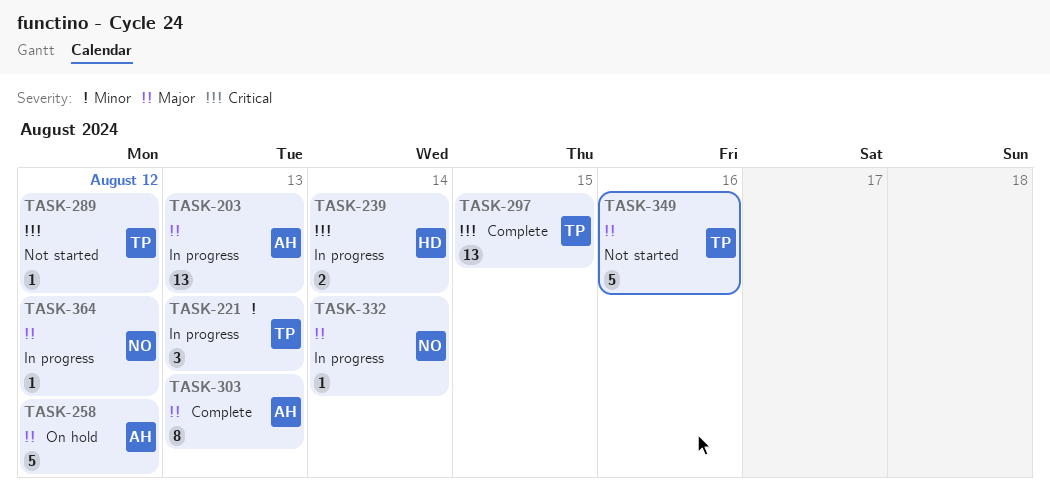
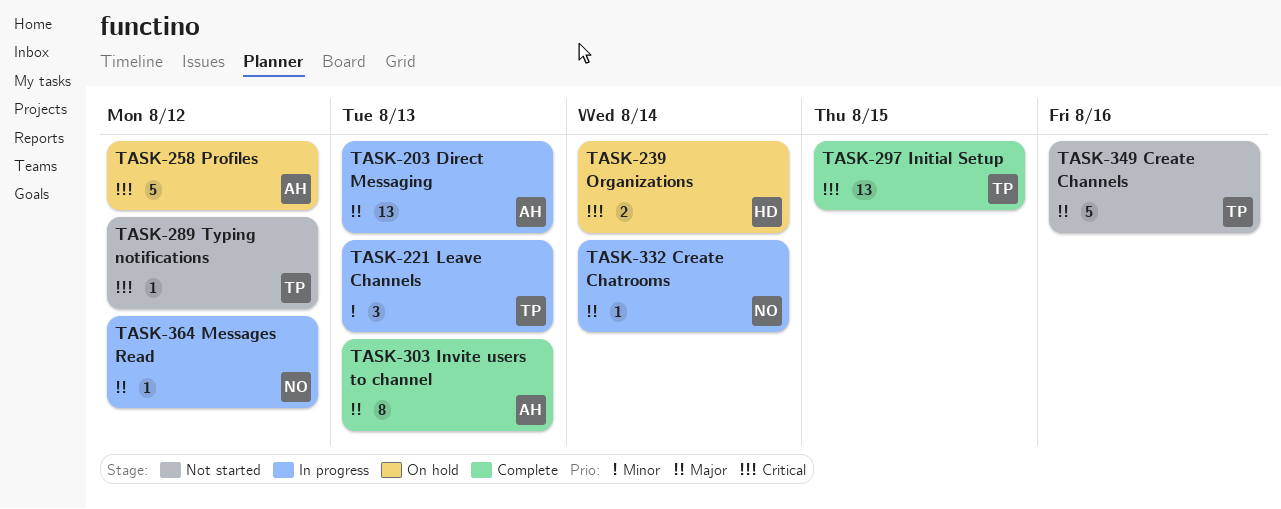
TASK-239, status: In progress -> On hold
TASK-258, priority: Major -> Critical

